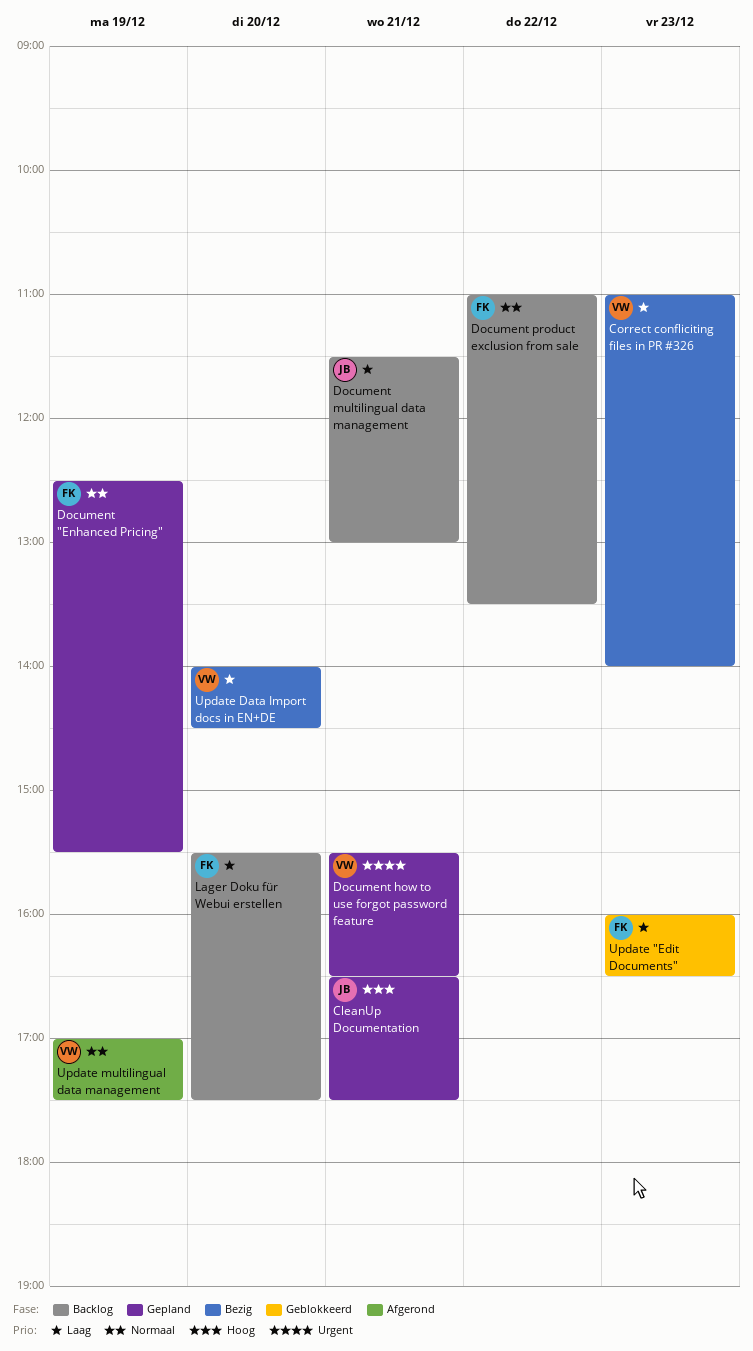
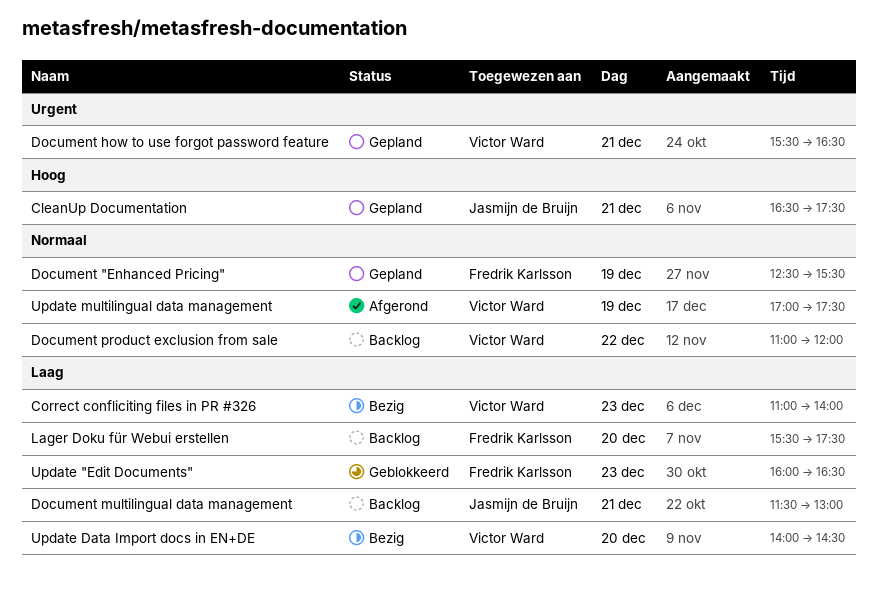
Document product exclusion from sale, owner: Fredrik Karlsson -> Victor Ward
Document product exclusion from sale, ends: 13:30 -> 12:00

